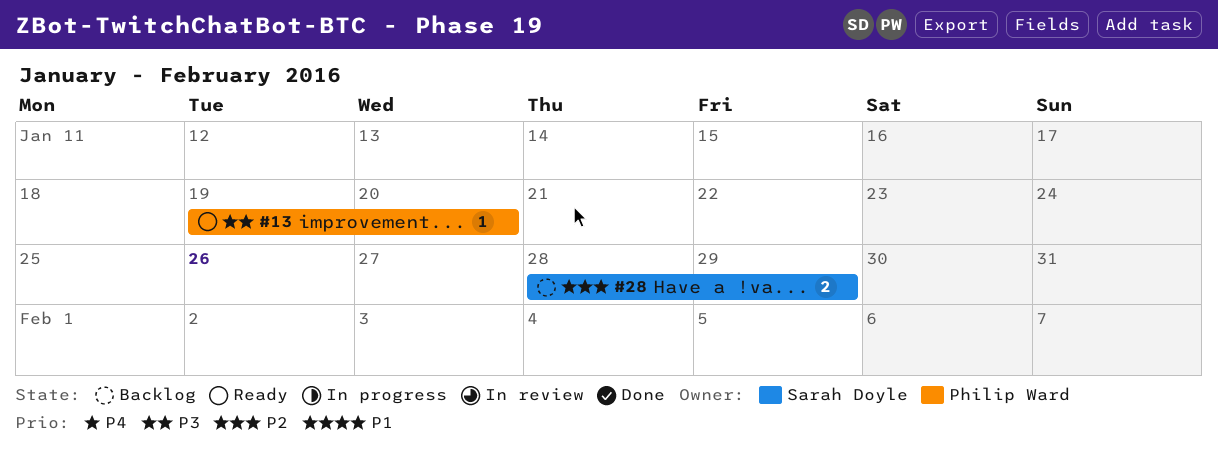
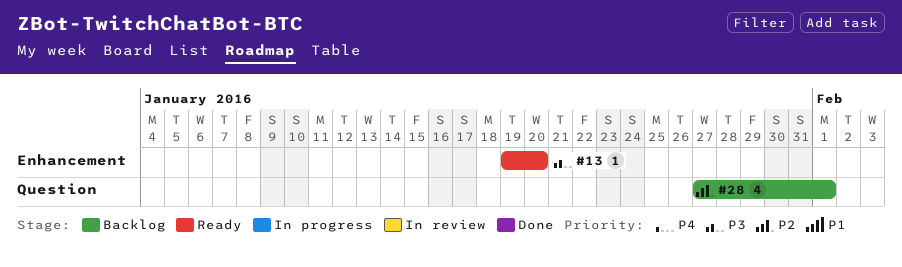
#28, estimate: 2 -> 4
#28, start: Jan 28 -> Jan 27
#28, due: Jan 29 -> Feb 1

